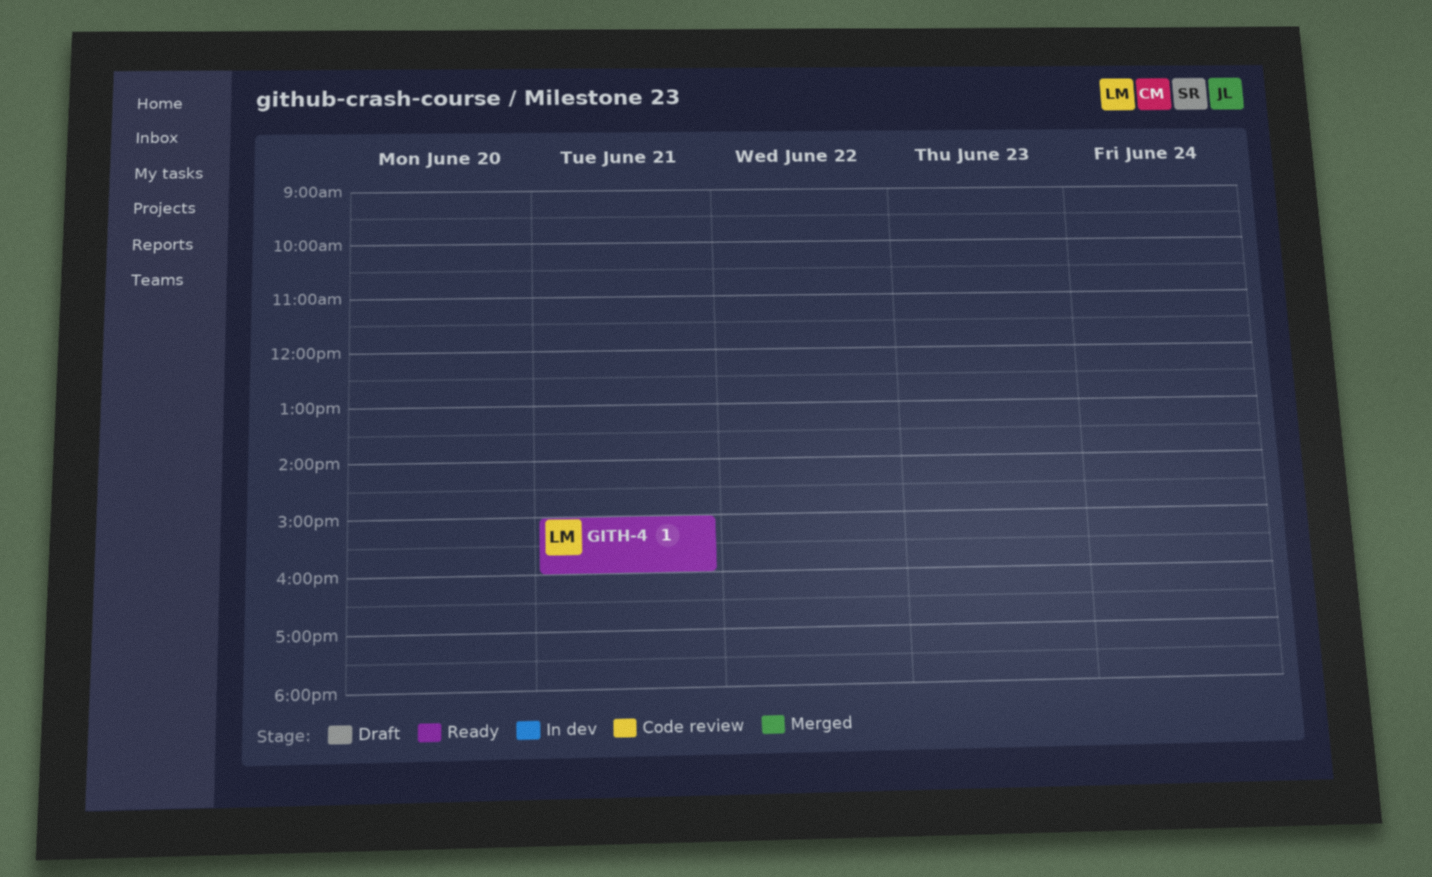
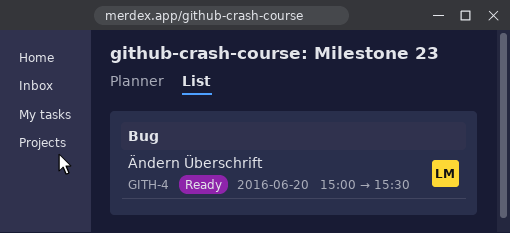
GITH-4, day: Jun 21 -> Jun 20
GITH-4, ends: 16:00 -> 15:30

